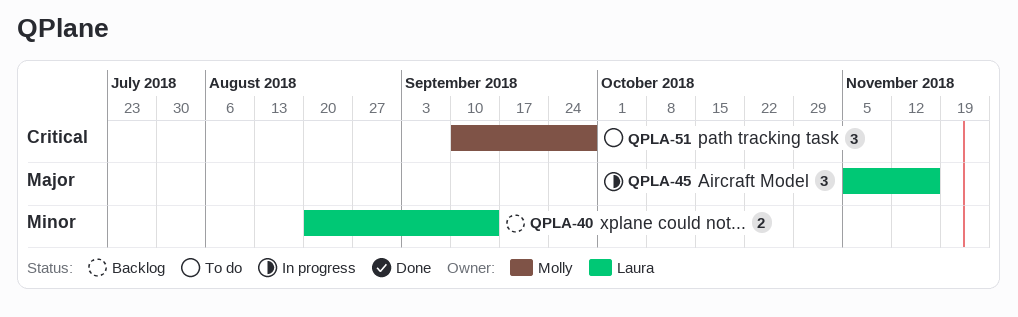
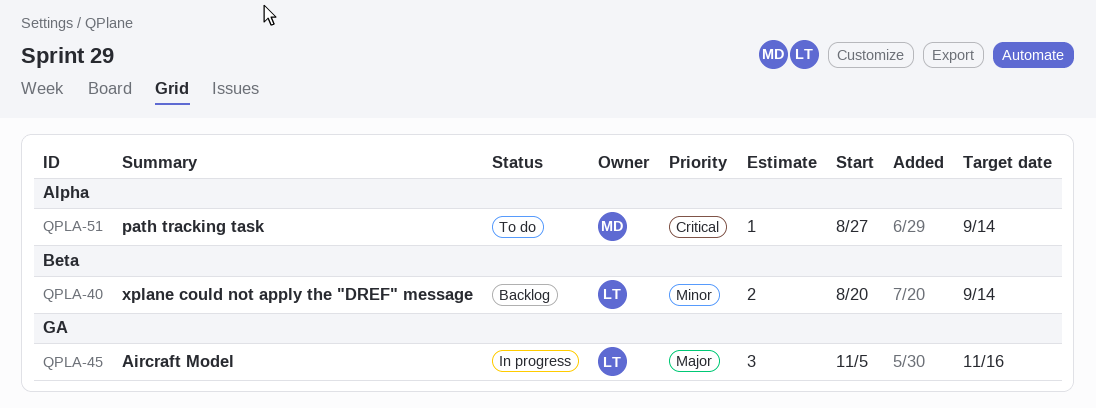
QPLA-51, estimate: 3 -> 1
QPLA-51, start: Sep 10 -> Aug 27
QPLA-51, due: Sep 28 -> Sep 14

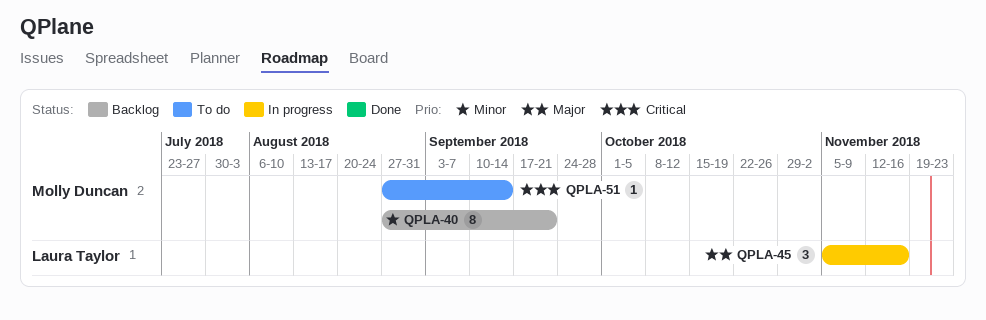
QPLA-40, owner: Laura Taylor -> Molly Duncan
QPLA-40, estimate: 2 -> 8
QPLA-40, start: Aug 20 -> Aug 27
QPLA-40, due: Sep 14 -> Sep 21

